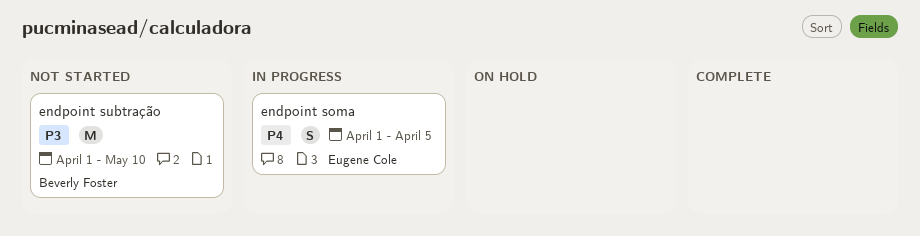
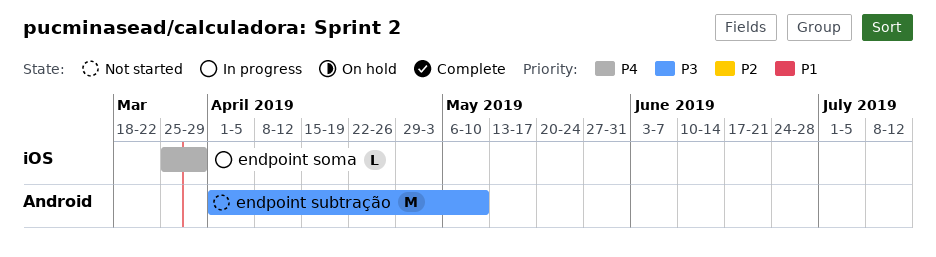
endpoint soma, estimate: S -> L
endpoint soma, start: Apr 1 -> Mar 25
endpoint soma, due: Apr 5 -> Mar 29

